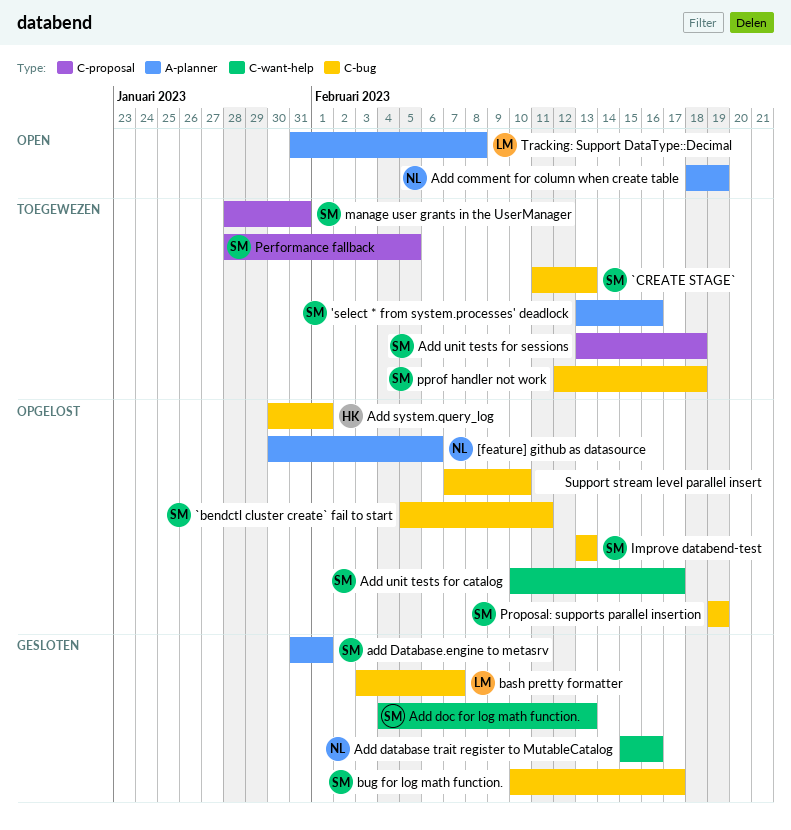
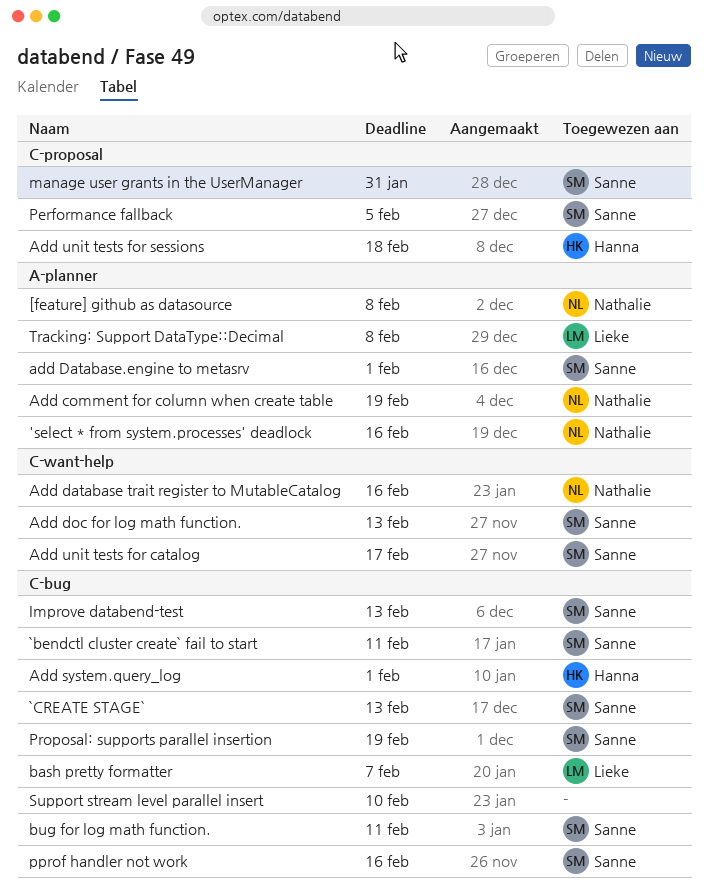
'select * from system.processes' deadlock, owner: Sanne -> Nathalie
[feature] github as datasource, due: Feb 6 -> Feb 8
Add unit tests for sessions, owner: Sanne -> Hanna
bug for log math function., due: Feb 17 -> Feb 11
pprof handler not work, due: Feb 18 -> Feb 16

